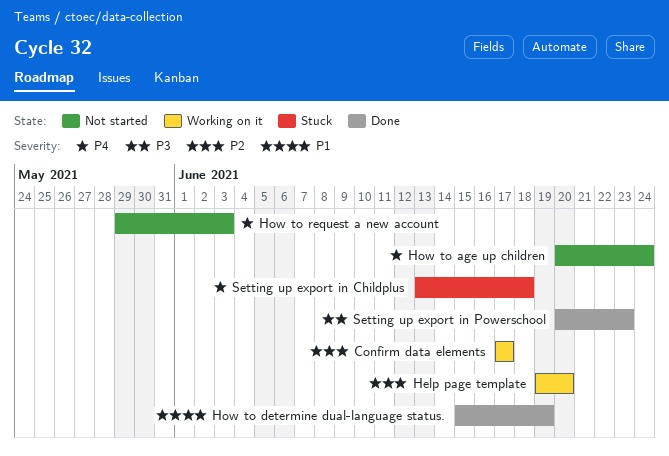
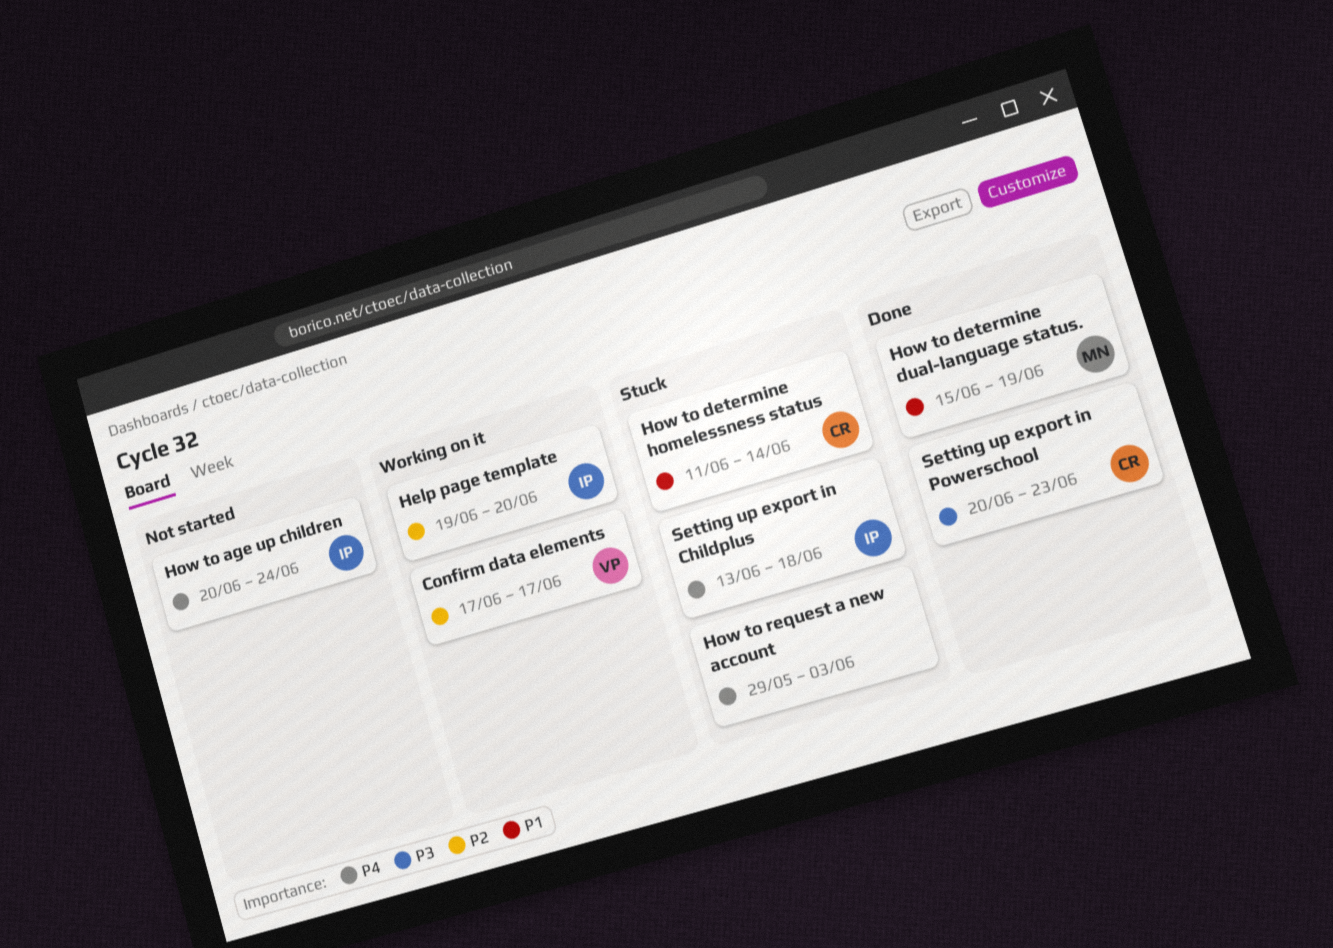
How to determine homelessness status: none -> present
How to request a new account, status: Not started -> Stuck

